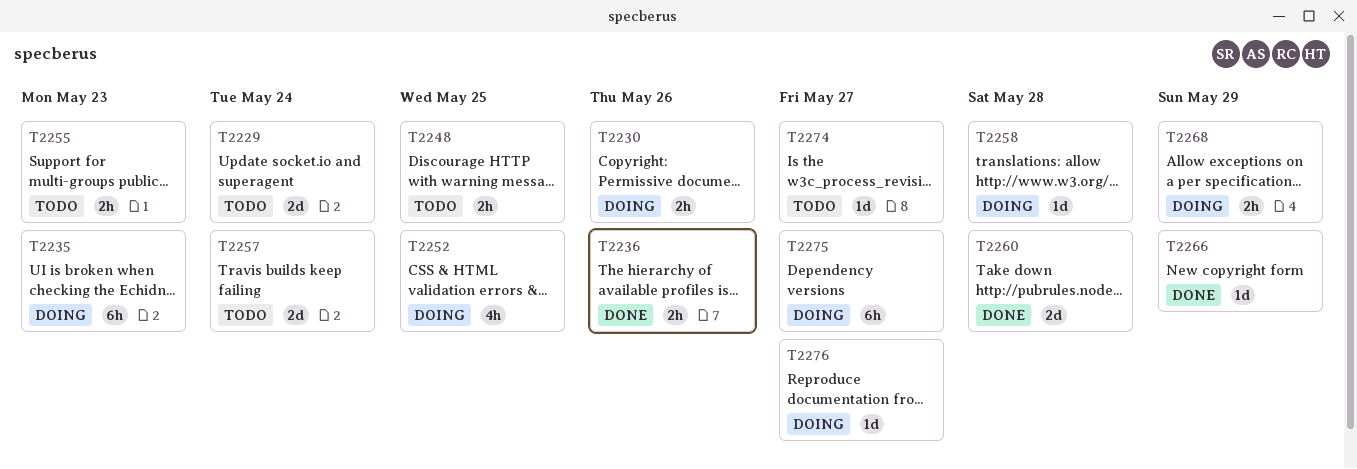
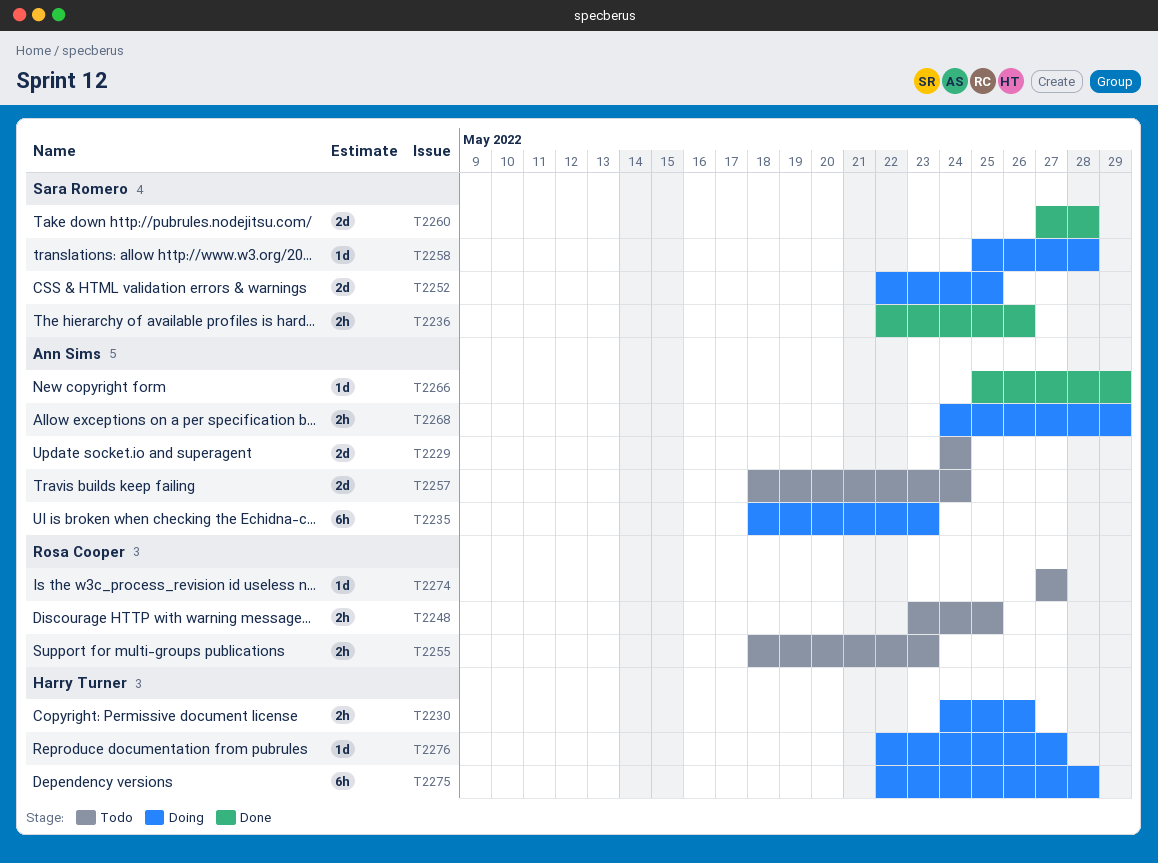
T2252, estimate: 4h -> 2d
T2275, due: May 27 -> May 28

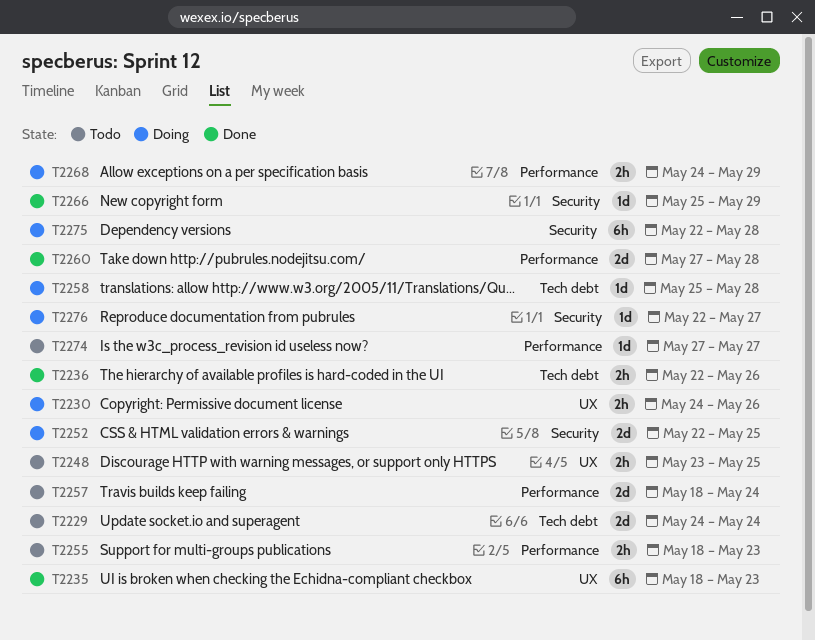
T2235, status: Doing -> Done

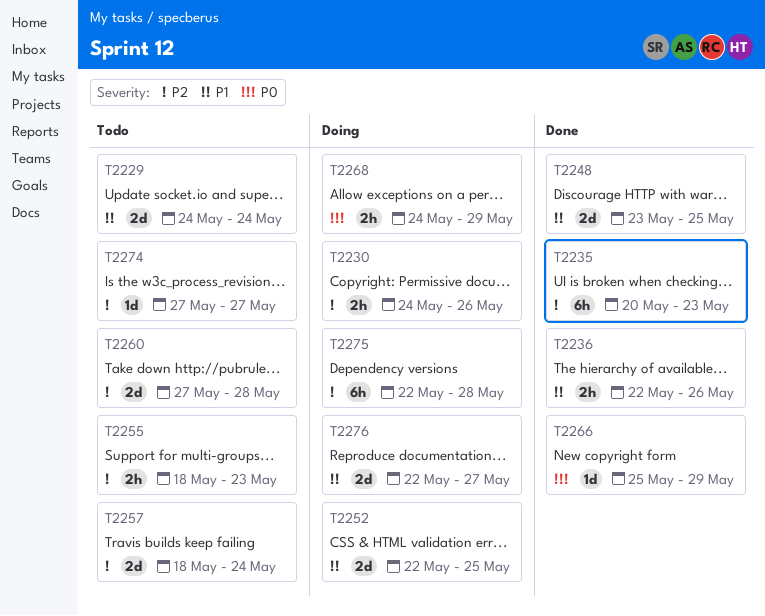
T2235, start: May 18 -> May 20
T2248, status: Todo -> Done
T2248, estimate: 2h -> 2d
T2258: present -> none
T2260, status: Done -> Todo
T2276, estimate: 1d -> 2d

